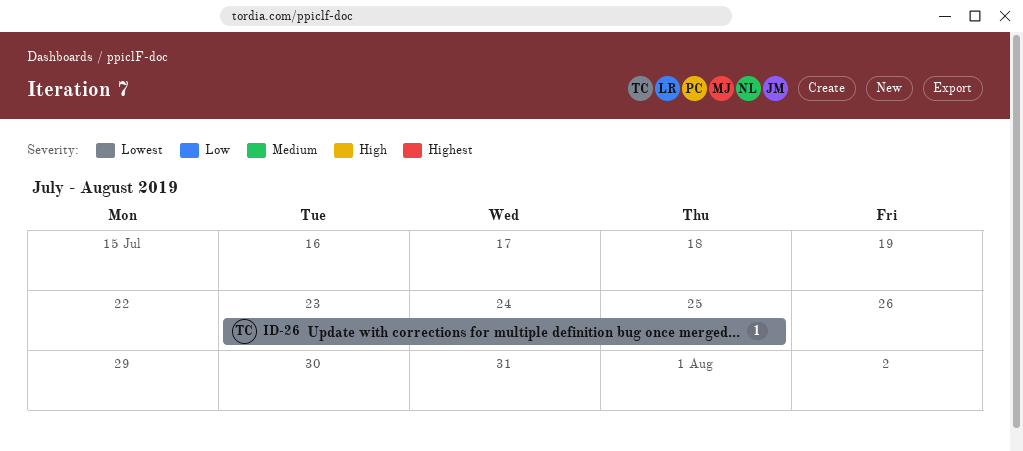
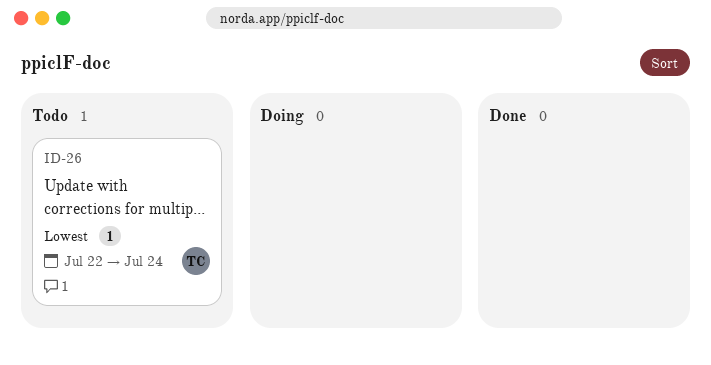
ID-26, start: Jul 23 -> Jul 22
ID-26, due: Jul 25 -> Jul 24

